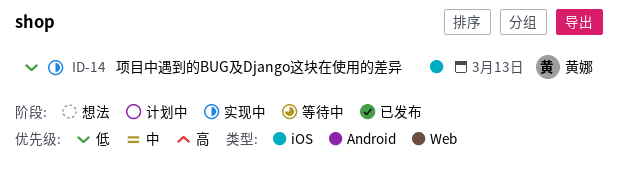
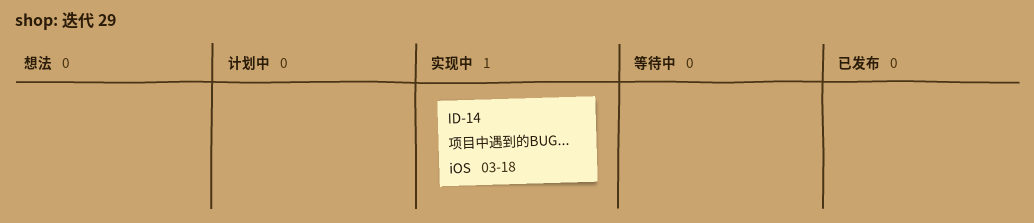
ID-14, due: Mar 13 -> Mar 18

